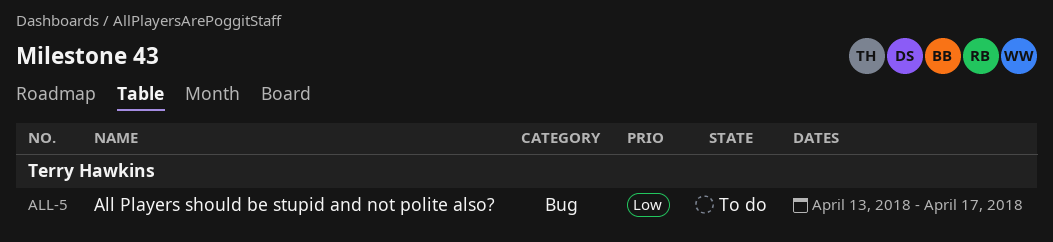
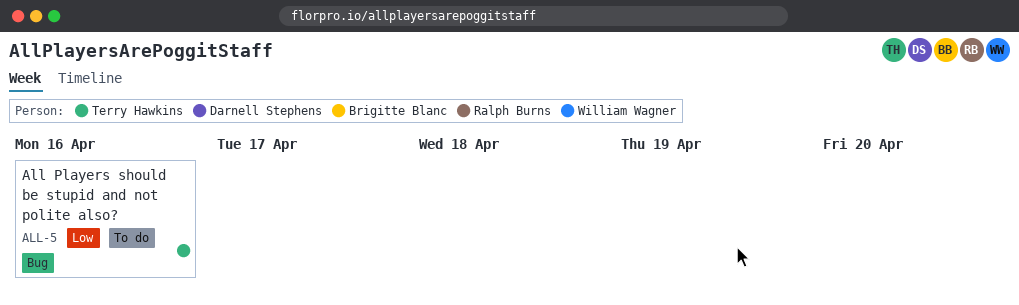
ALL-5, due: Apr 17 -> Apr 16

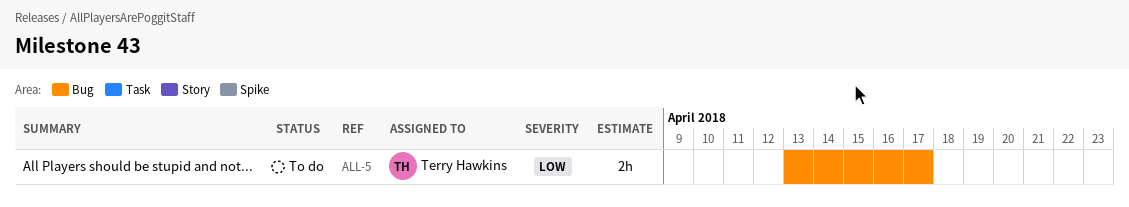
ALL-5, due: Apr 16 -> Apr 17

